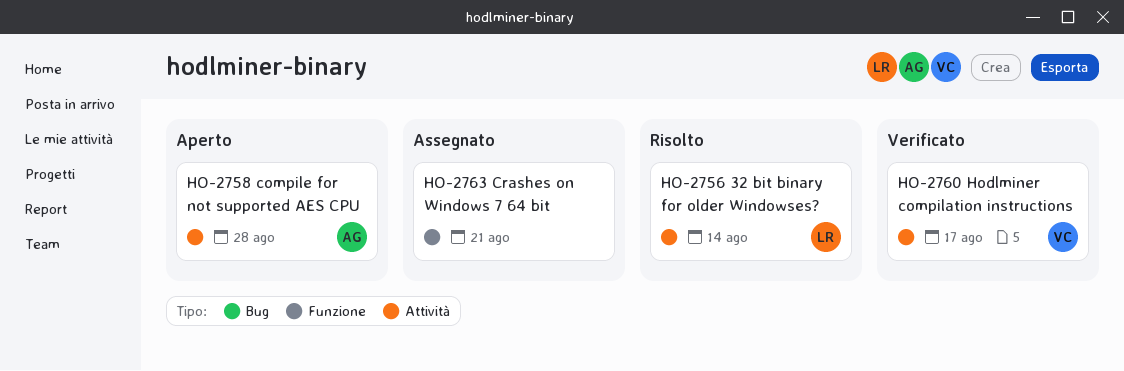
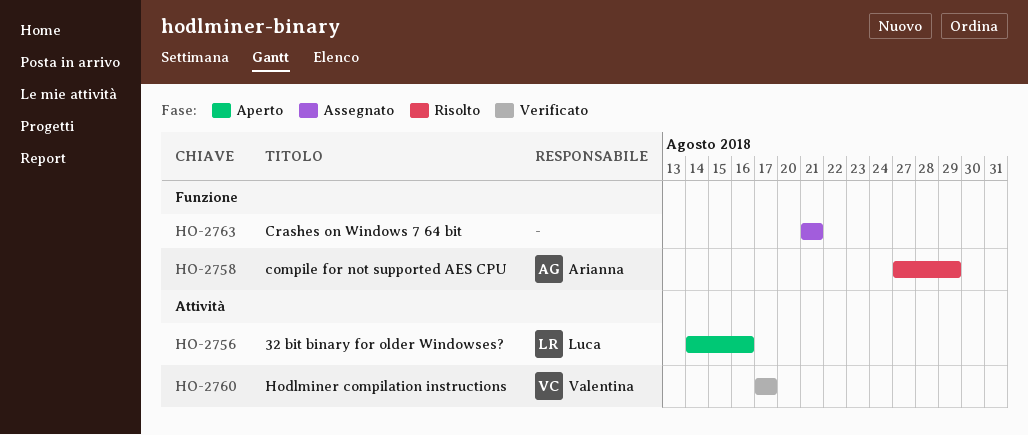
HO-2756, status: Risolto -> Aperto
HO-2756, due: Aug 14 -> Aug 16
HO-2758, status: Aperto -> Risolto
HO-2758, label: Attività -> Funzione
HO-2758, due: Aug 28 -> Aug 29

